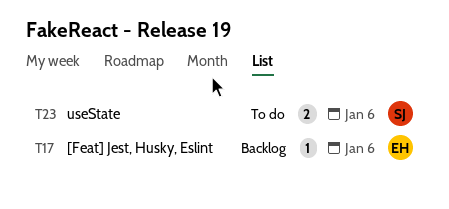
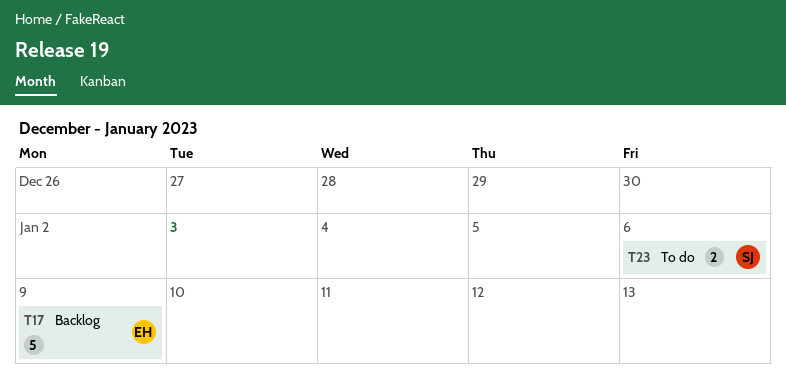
T17, estimate: 1 -> 5
T17, due: Jan 6 -> Jan 9

